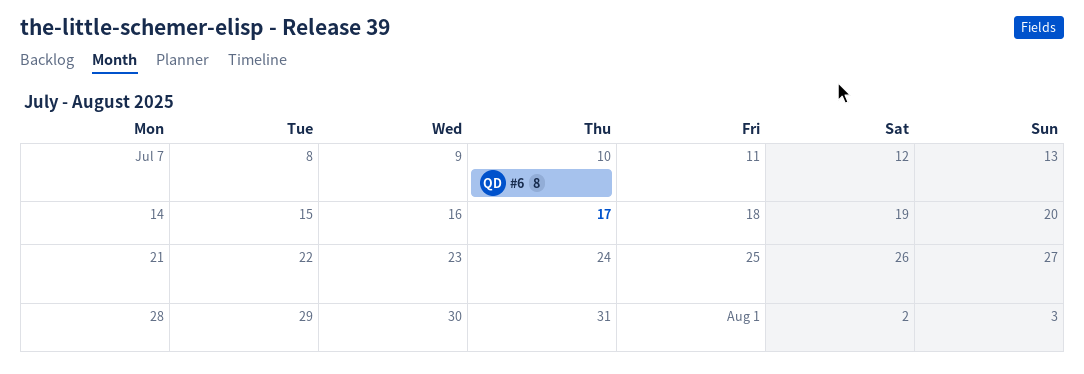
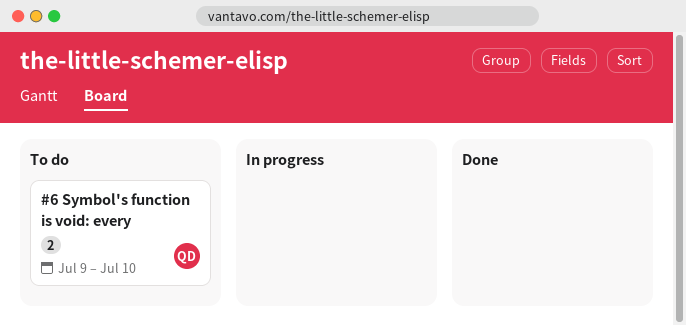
#6, estimate: 8 -> 2
#6, start: Jul 10 -> Jul 9

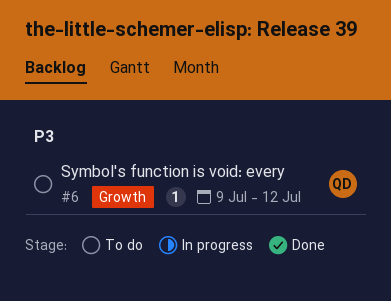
#6, estimate: 2 -> 1
#6, due: Jul 10 -> Jul 12

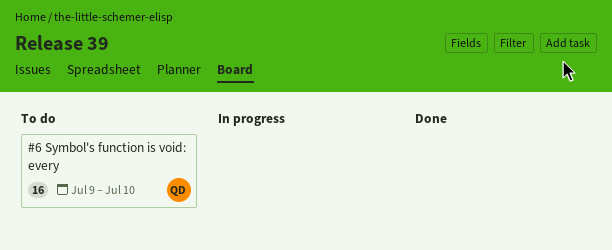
#6, estimate: 1 -> 16
#6, due: Jul 12 -> Jul 10

